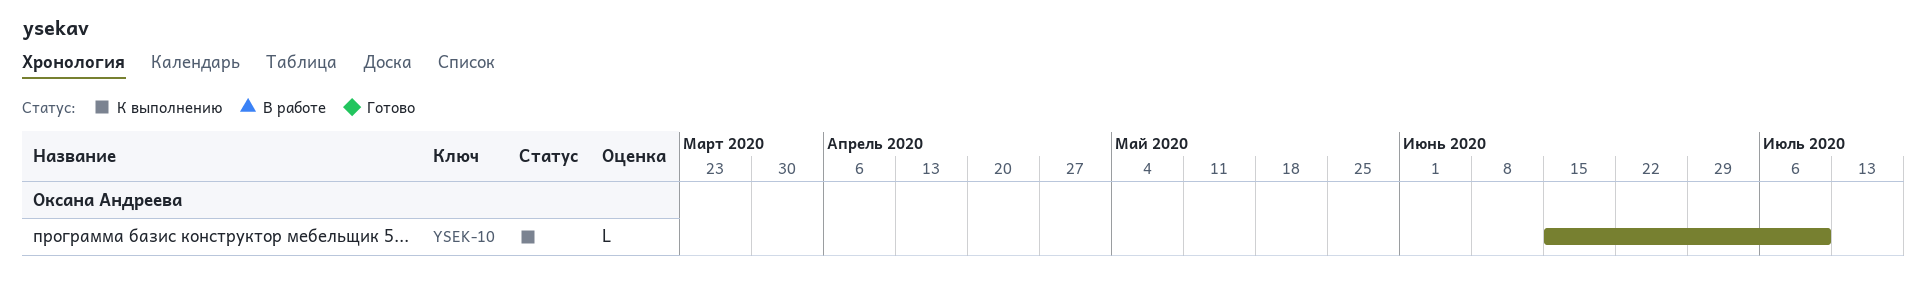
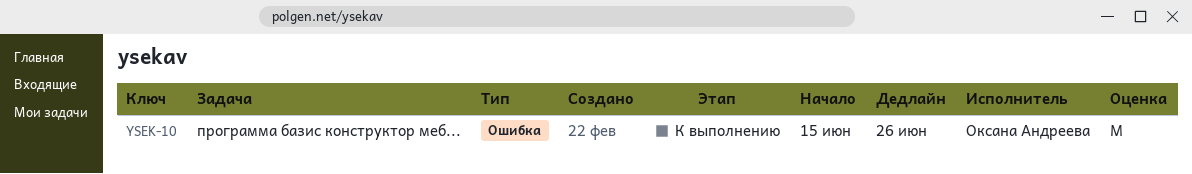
YSEK-10, estimate: L -> M
YSEK-10, due: Jul 10 -> Jun 26

